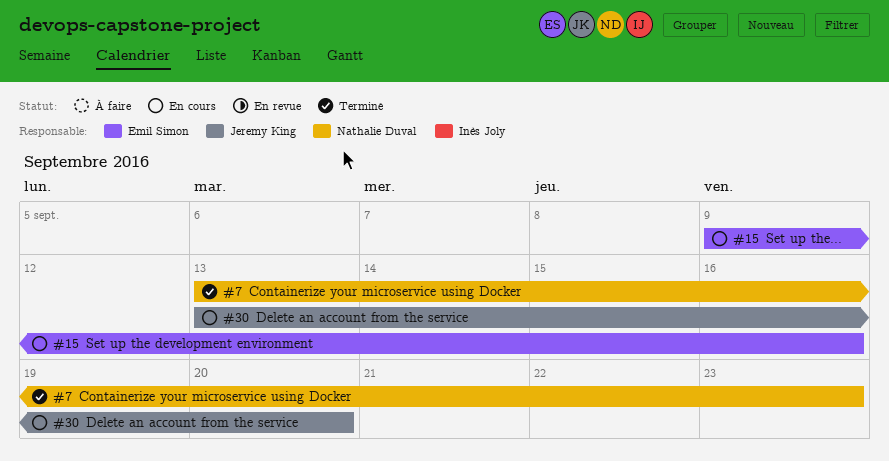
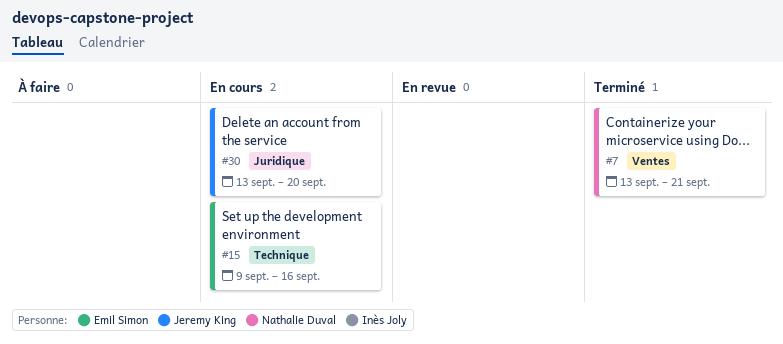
#7, due: Sep 23 -> Sep 21

